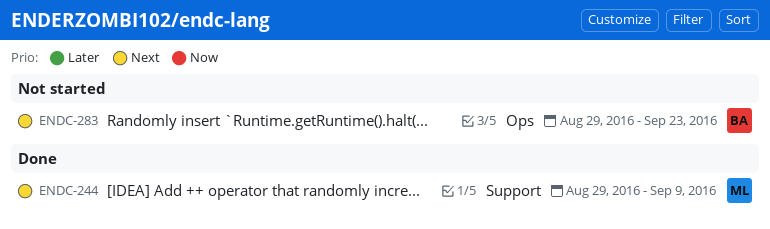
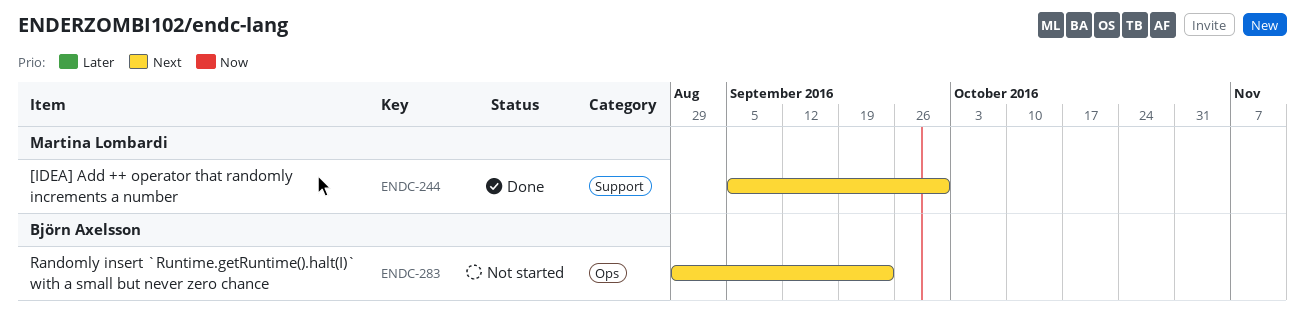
ENDC-244, start: Aug 29 -> Sep 5
ENDC-244, due: Sep 9 -> Sep 30

